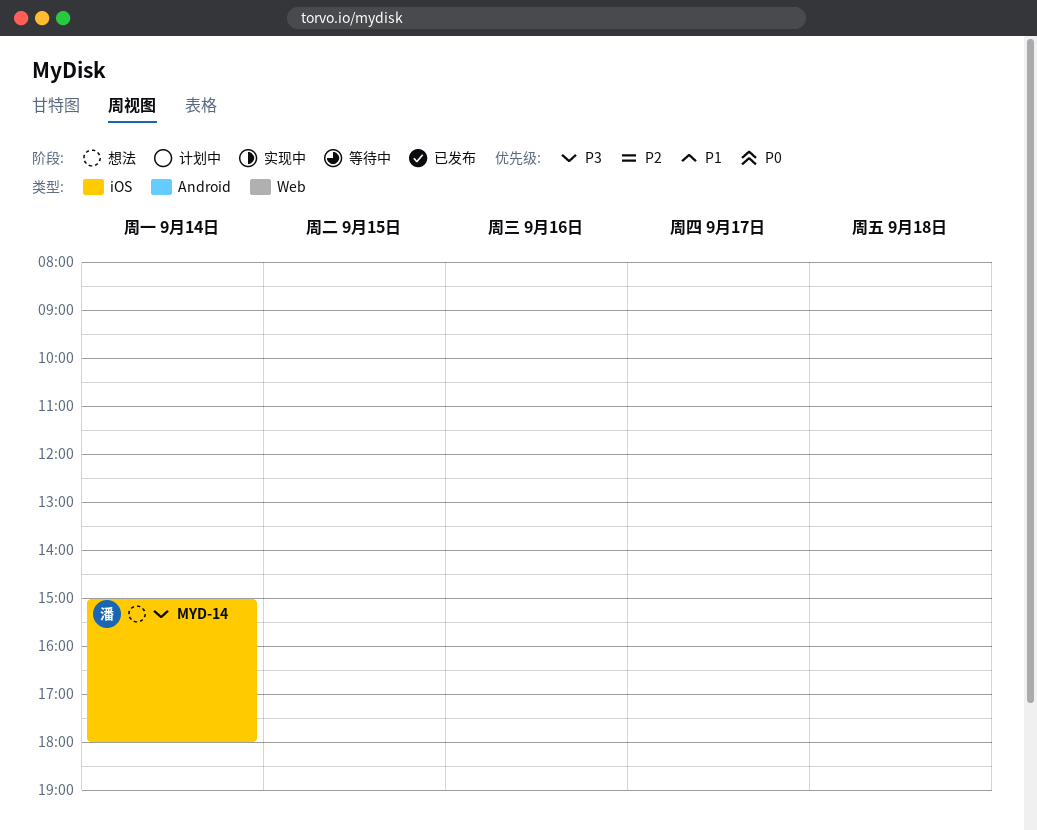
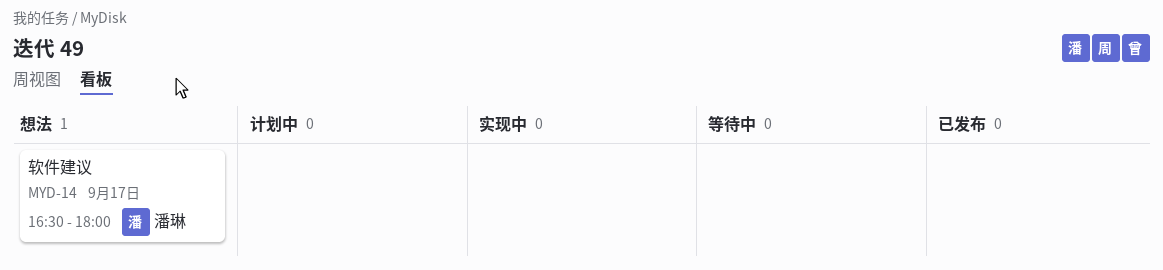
MYD-14, day: Sep 14 -> Sep 17
MYD-14, begins: 15:00 -> 16:30

